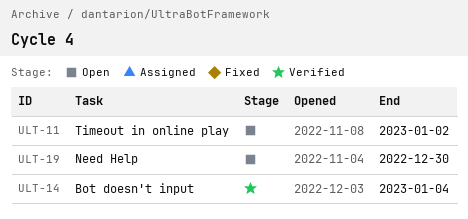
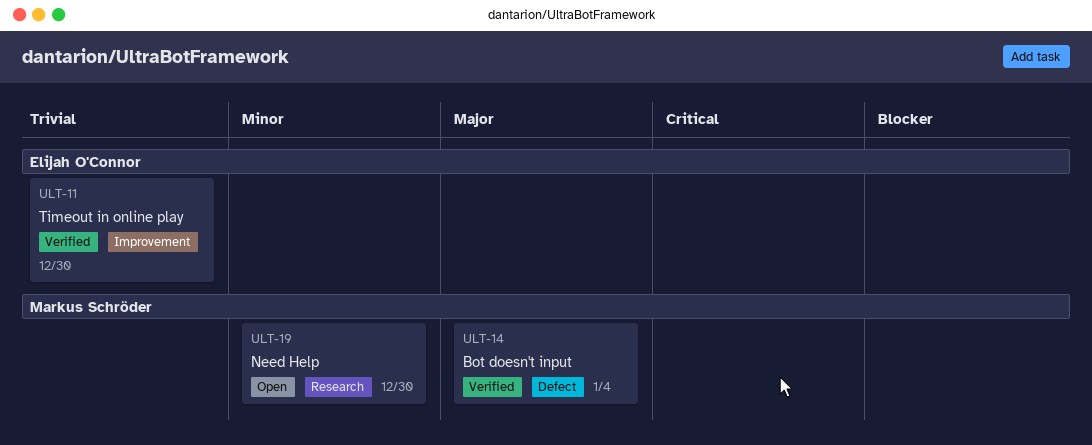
ULT-11, status: Open -> Verified
ULT-11, due: Jan 2 -> Dec 30

